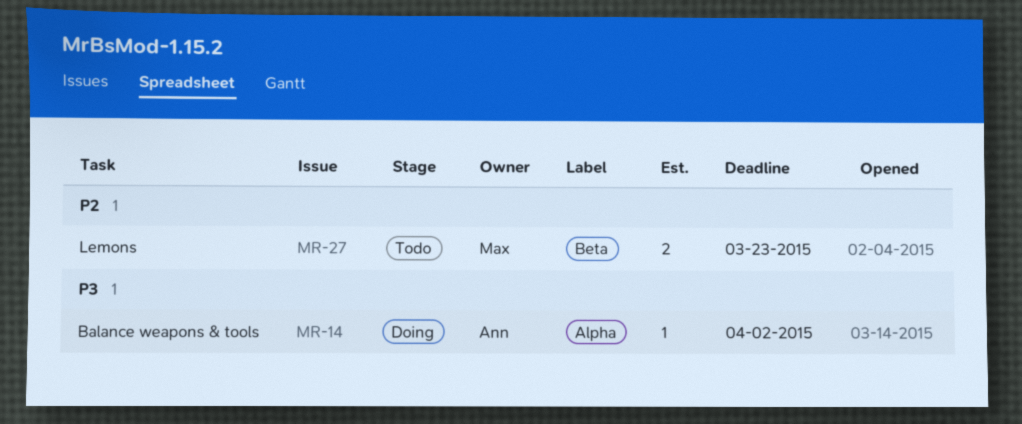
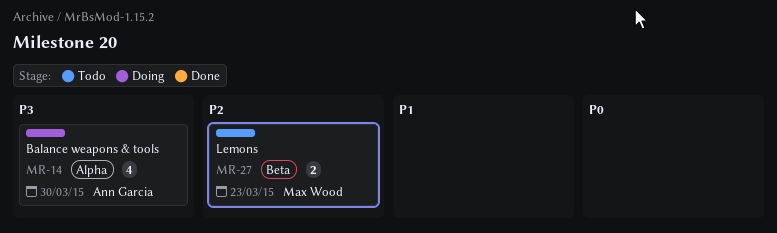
MR-14, estimate: 1 -> 4
MR-14, due: Apr 2 -> Mar 30

